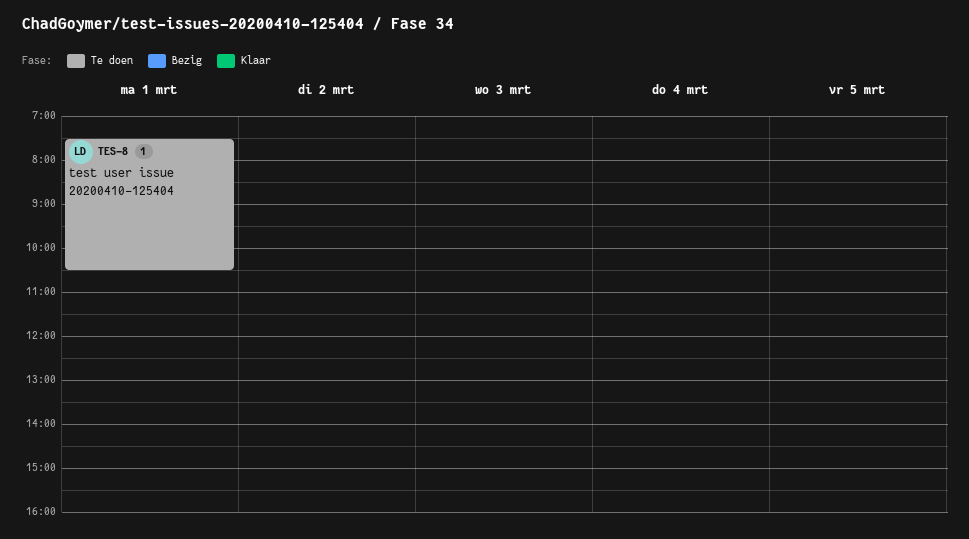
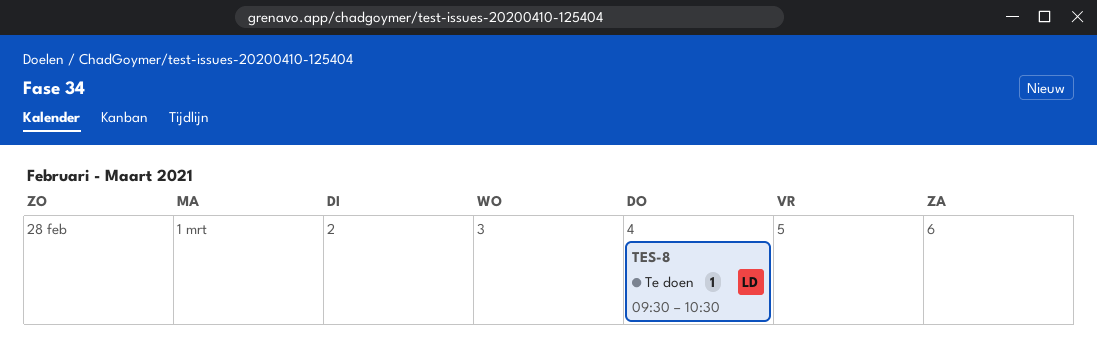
TES-8, day: Mar 1 -> Mar 4
TES-8, begins: 07:30 -> 09:30

